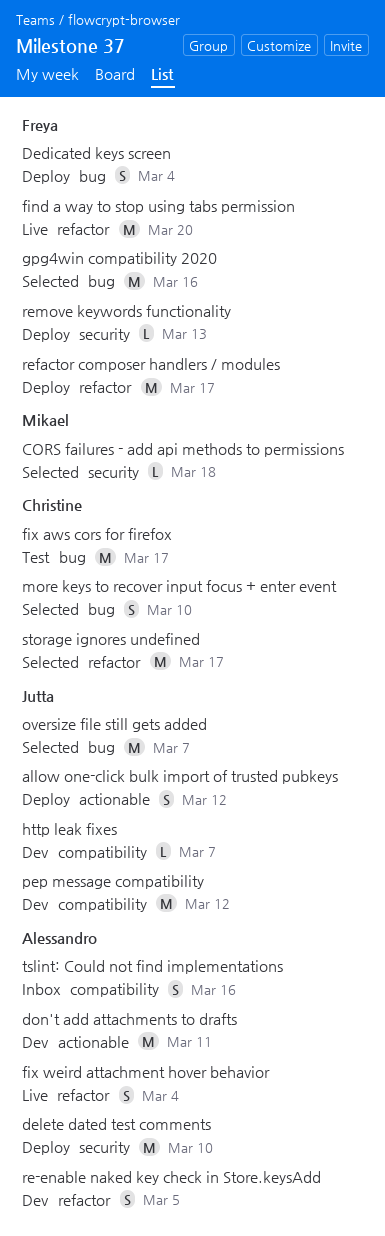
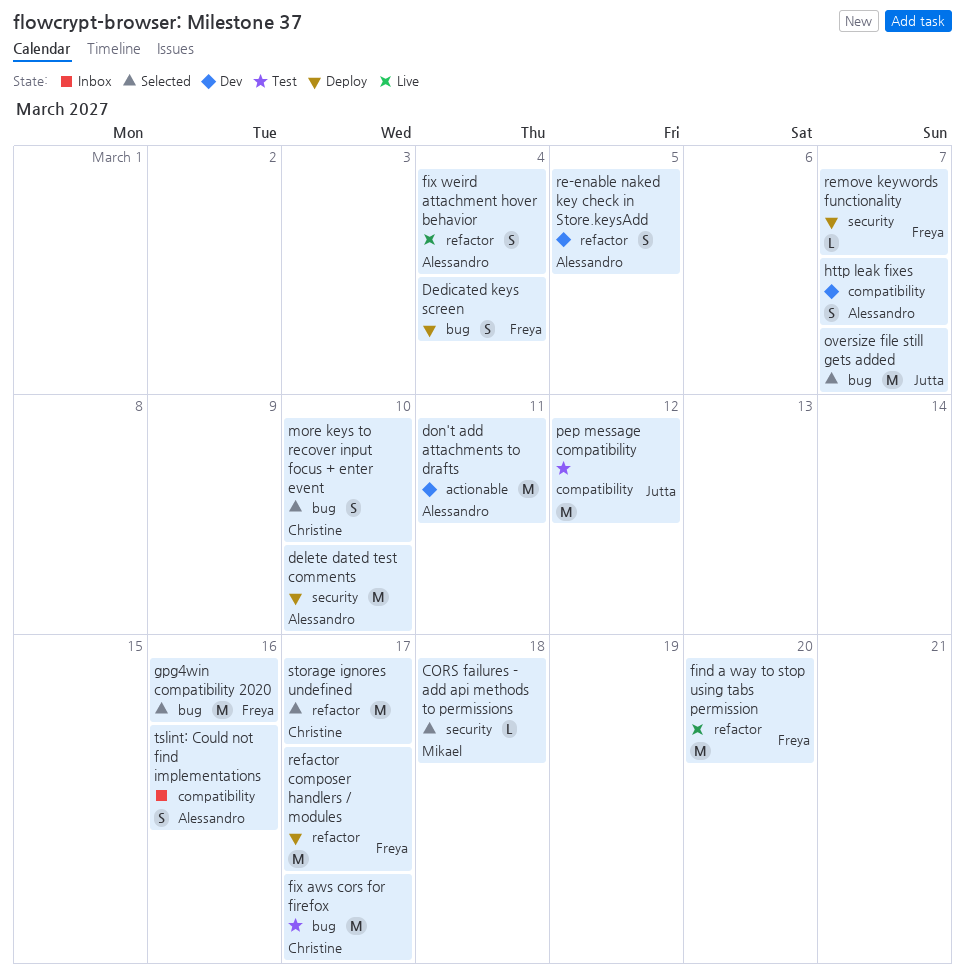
allow one-click bulk import of trusted pubkeys: present -> none
http leak fixes, owner: Jutta -> Alessandro
http leak fixes, estimate: L -> S
pep message compatibility, status: Dev -> Test
remove keywords functionality, due: Mar 13 -> Mar 7

